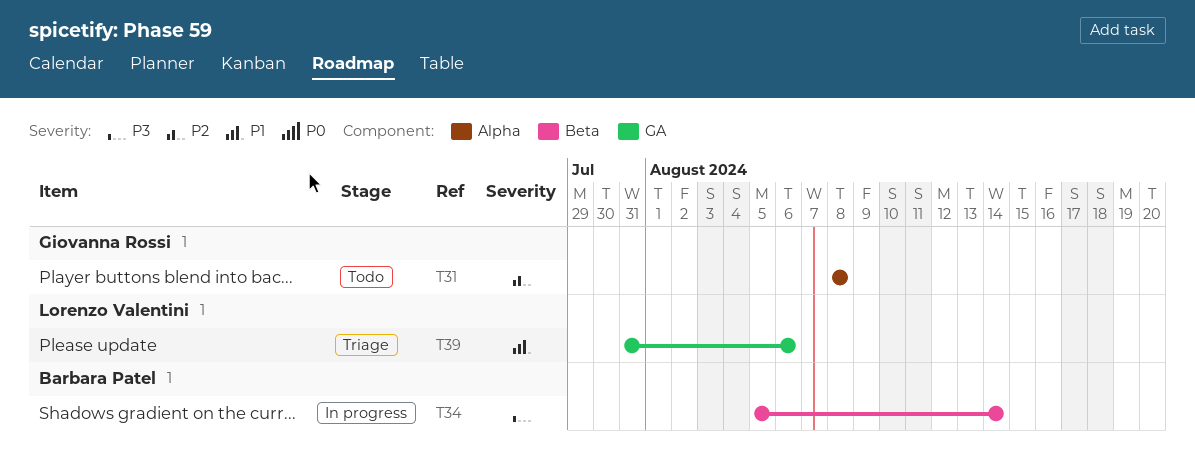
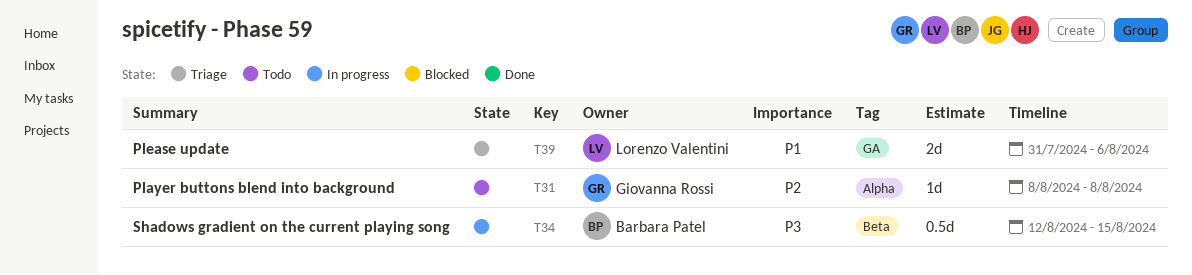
T34, start: Aug 5 -> Aug 12
T34, due: Aug 14 -> Aug 15

